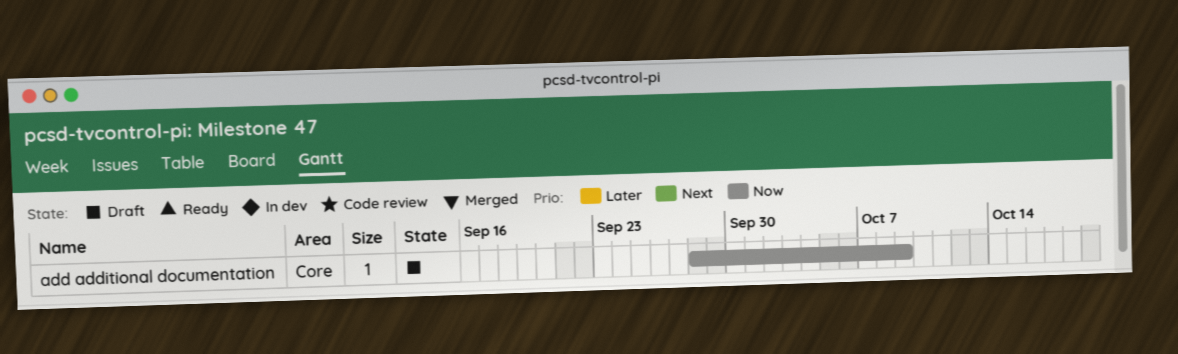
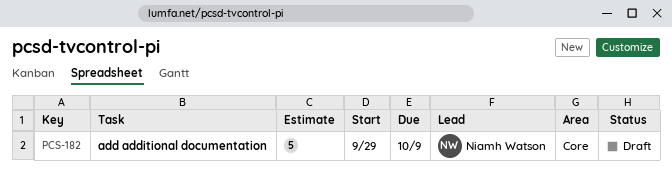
add additional documentation, estimate: 1 -> 5
add additional documentation, start: Sep 28 -> Sep 29

